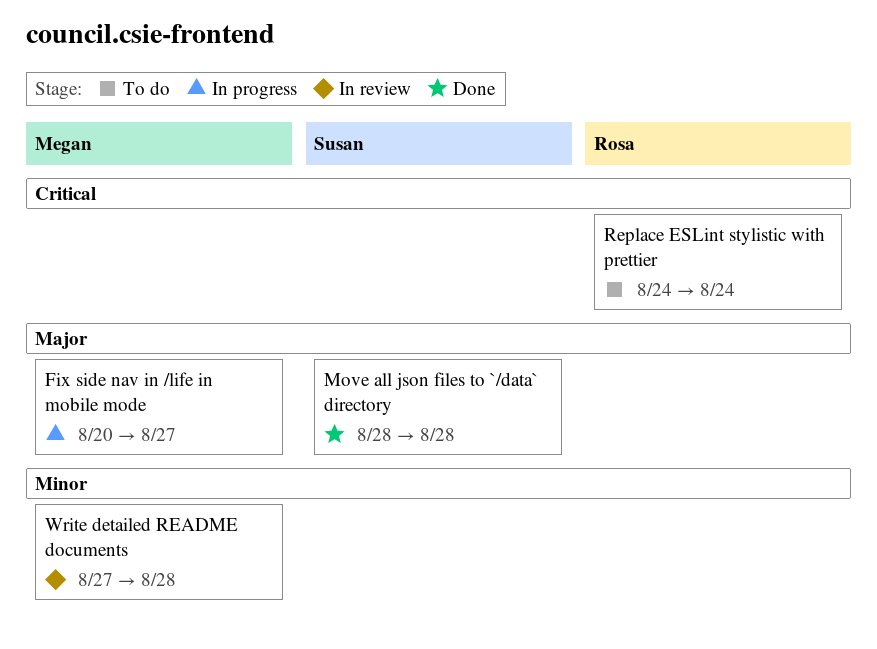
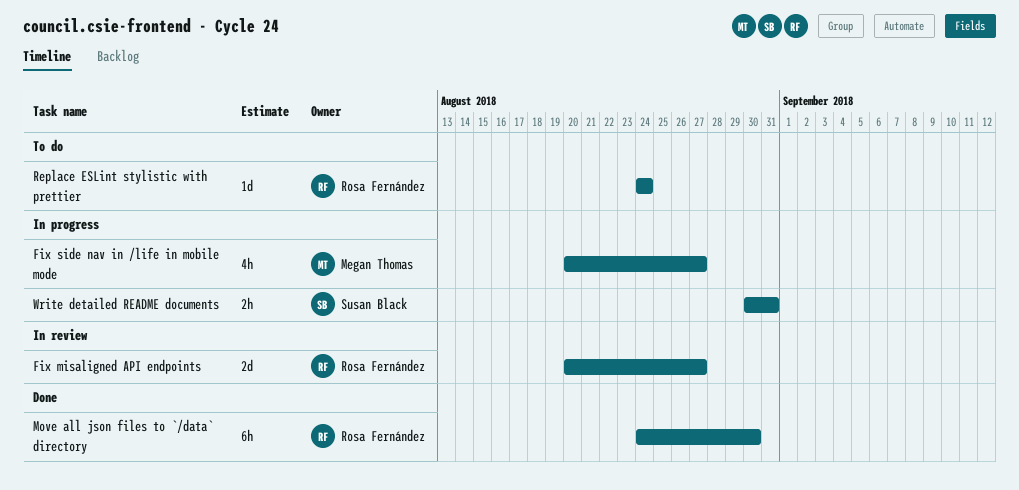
Fix misaligned API endpoints: none -> present
Move all json files to `/data` directory, owner: Susan Black -> Rosa Fernández
Move all json files to `/data` directory, start: Aug 28 -> Aug 24
Move all json files to `/data` directory, due: Aug 28 -> Aug 30
Write detailed README documents, status: In review -> In progress
Write detailed README documents, owner: Megan Thomas -> Susan Black
Write detailed README documents, start: Aug 27 -> Aug 30
Write detailed README documents, due: Aug 28 -> Aug 31

